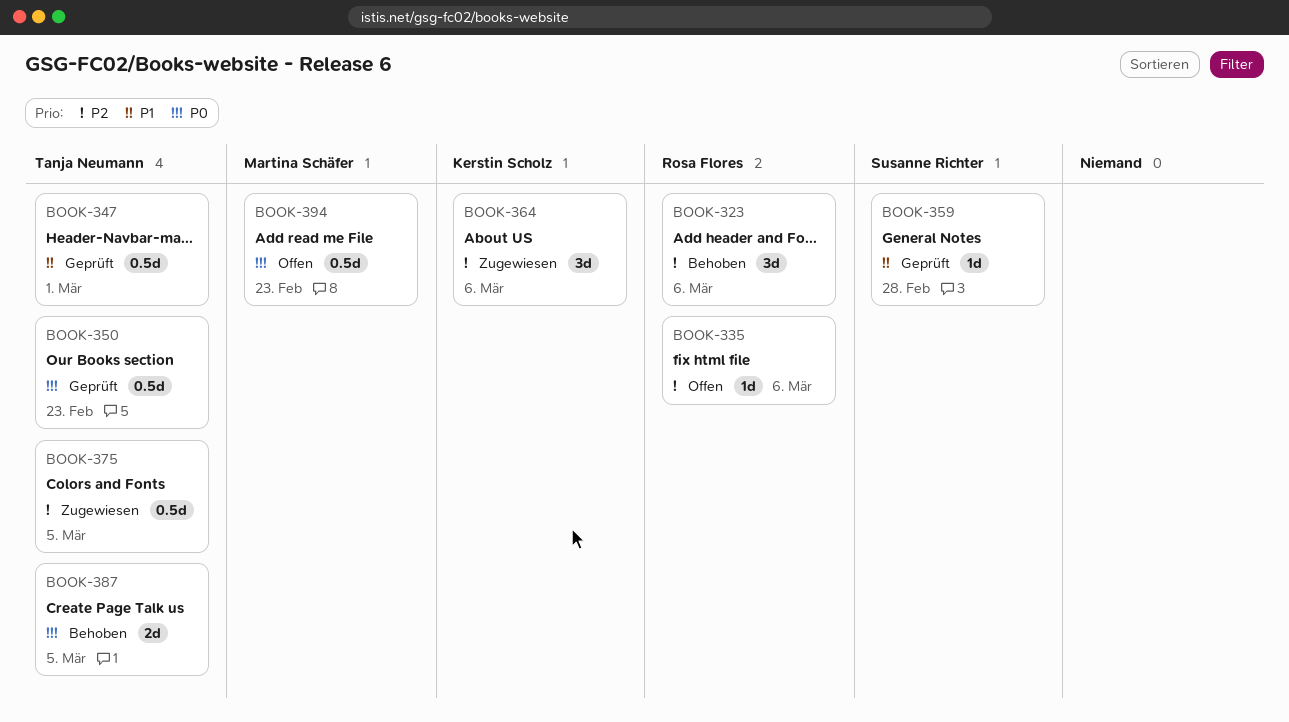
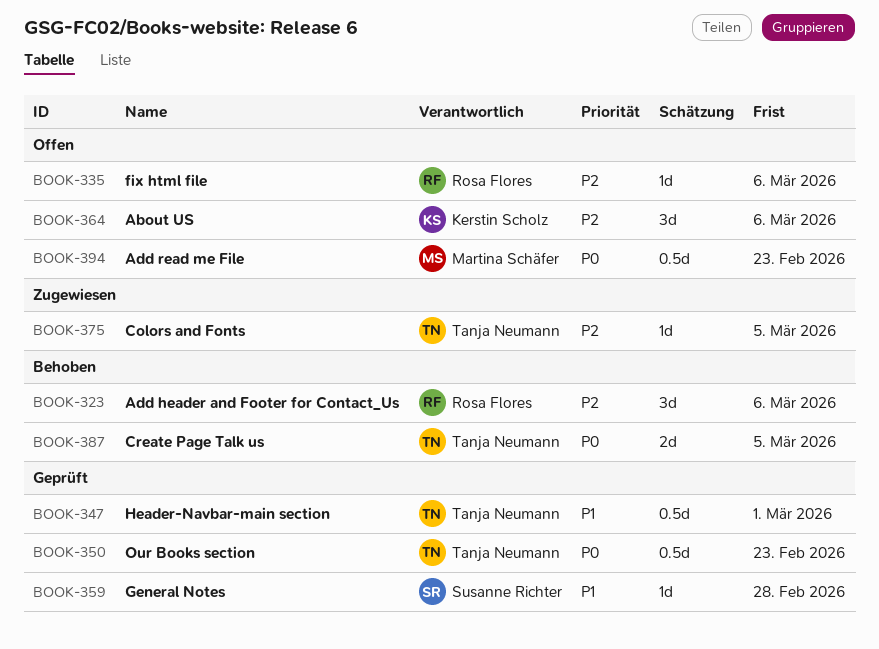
BOOK-364, status: Zugewiesen -> Offen
BOOK-375, estimate: 0.5d -> 1d

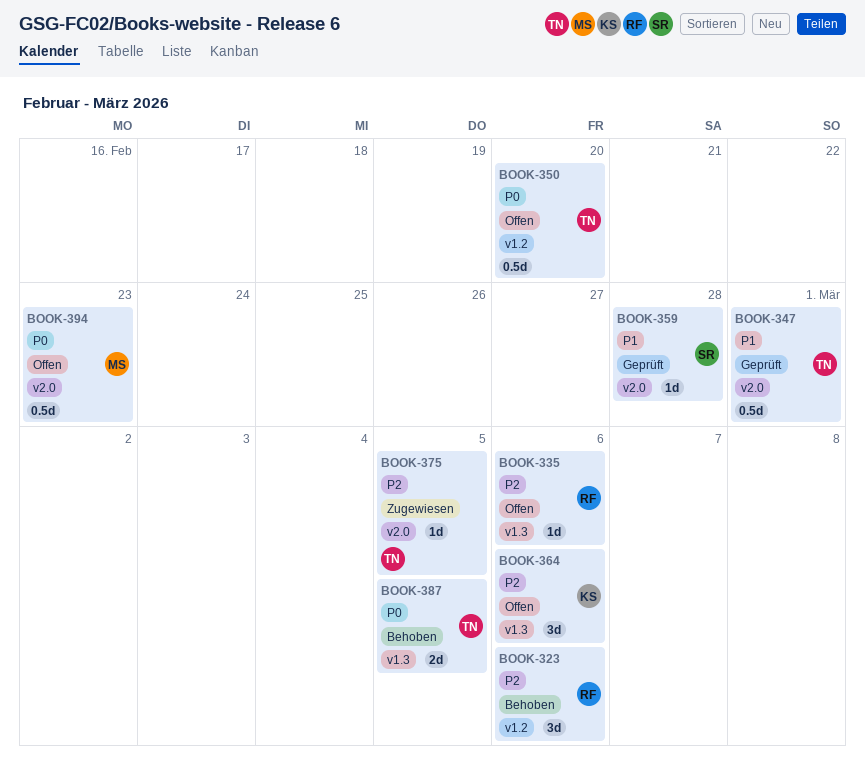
BOOK-350, status: Geprüft -> Offen
BOOK-350, due: Feb 23 -> Feb 20

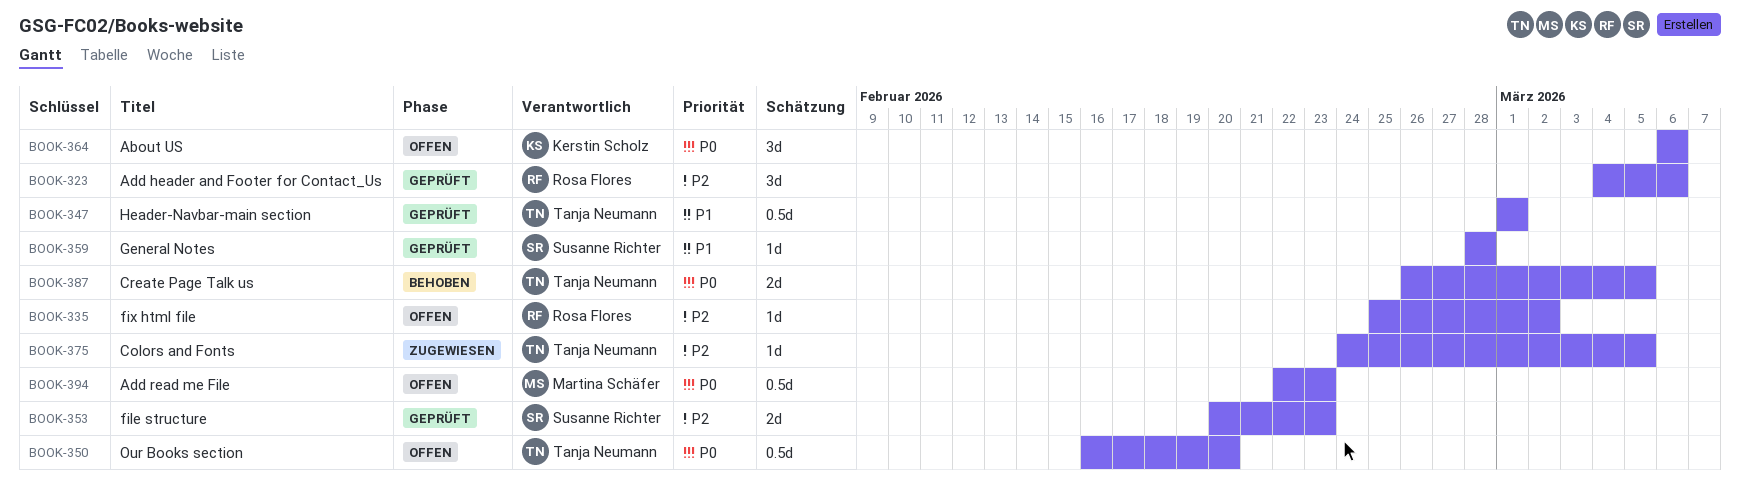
BOOK-323, status: Behoben -> Geprüft
BOOK-335, due: Mar 6 -> Mar 2
BOOK-353: none -> present
BOOK-364, priority: P2 -> P0

